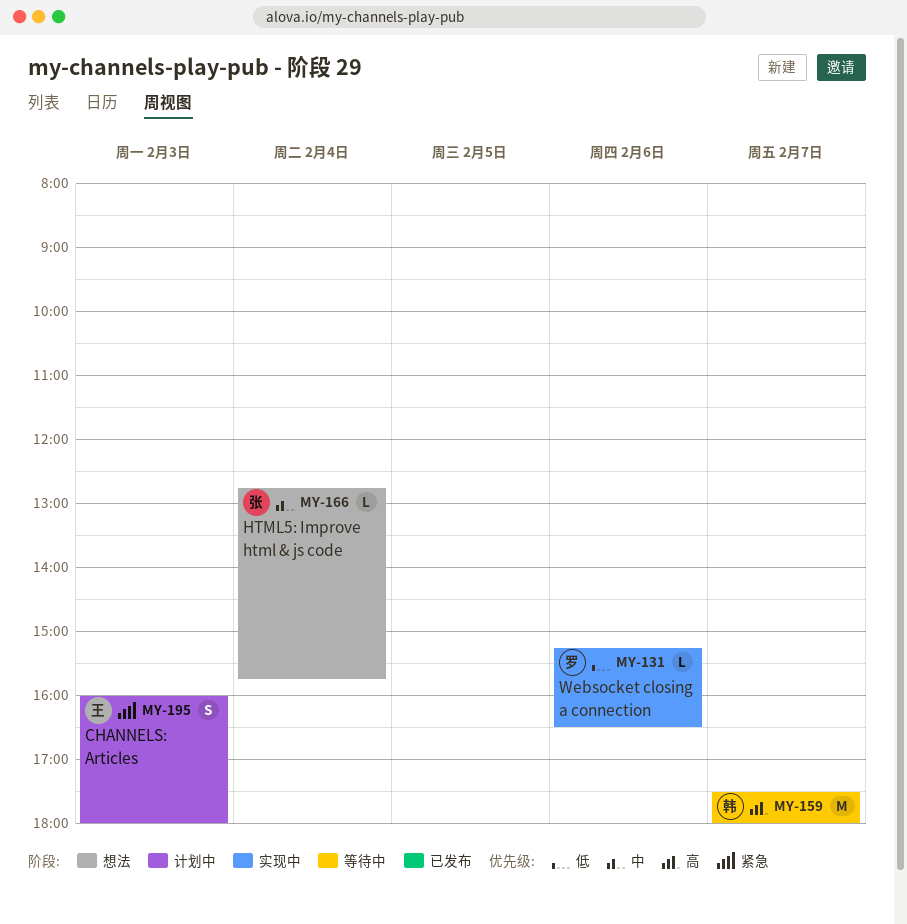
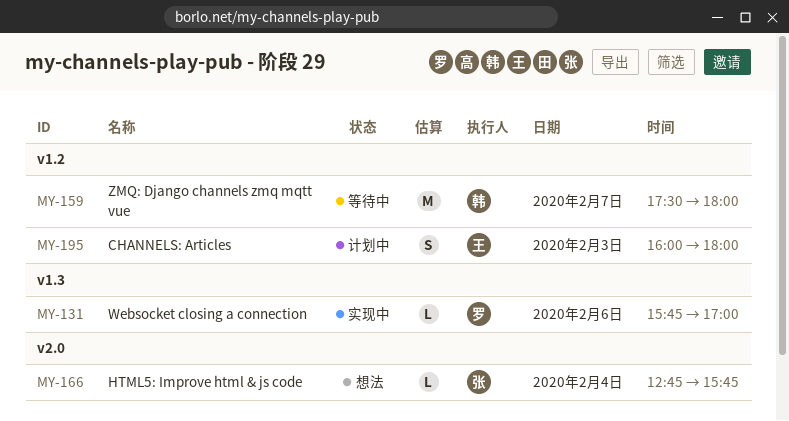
MY-131, begins: 15:15 -> 15:45
MY-131, ends: 16:30 -> 17:00

